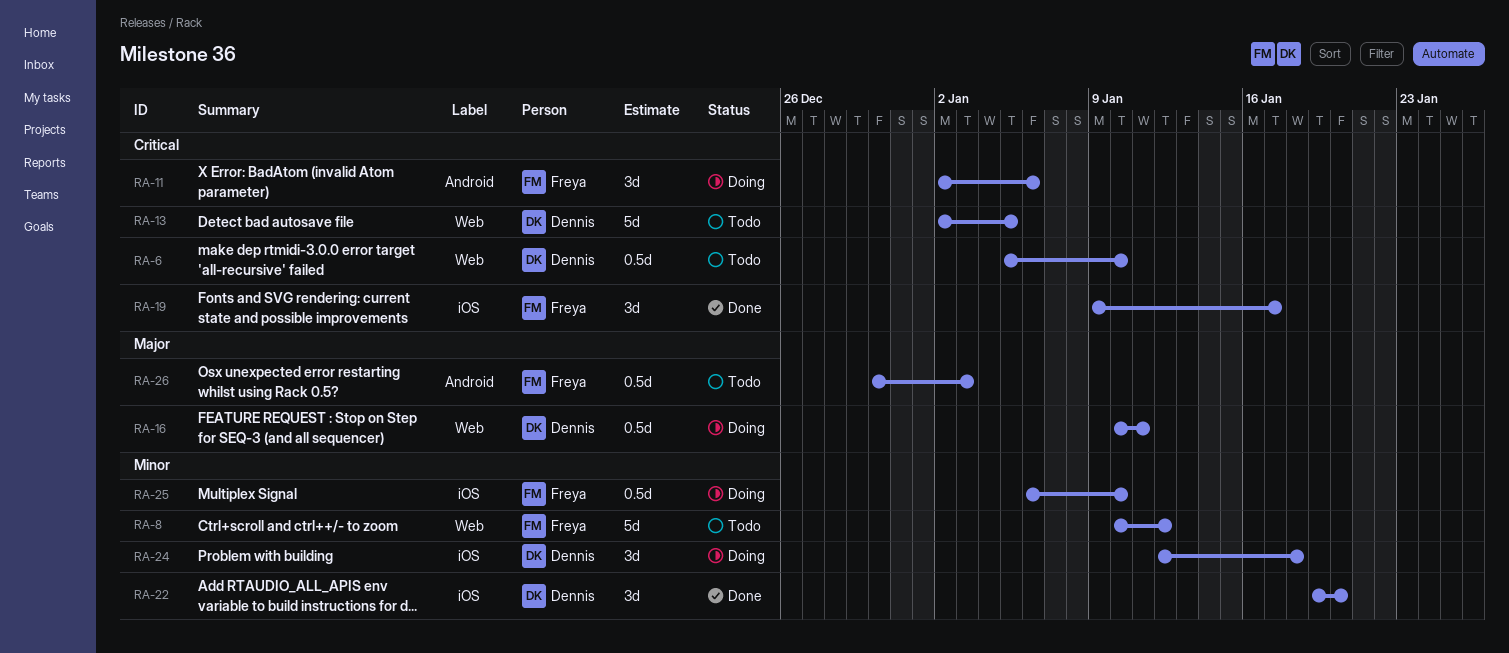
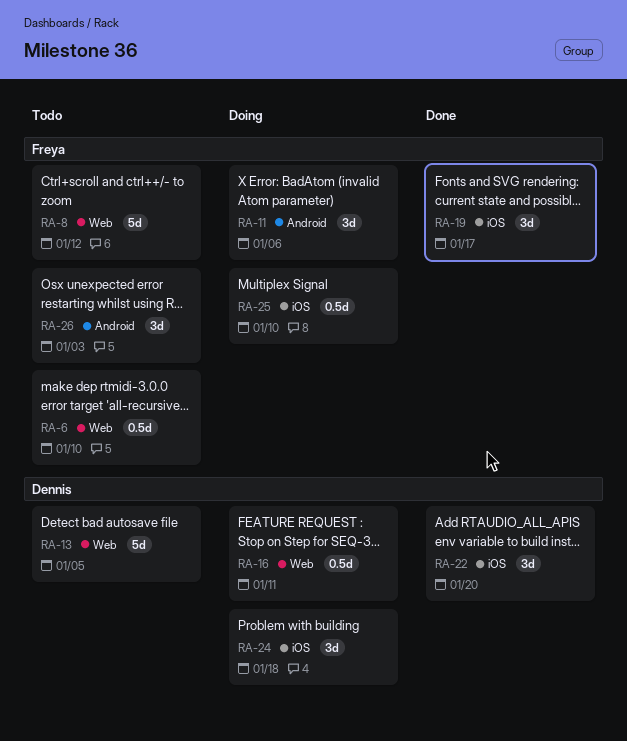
RA-6, owner: Dennis -> Freya
RA-26, estimate: 0.5d -> 3d

